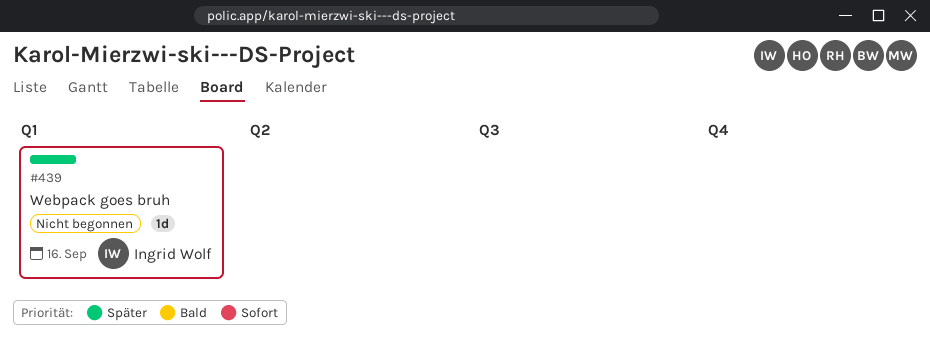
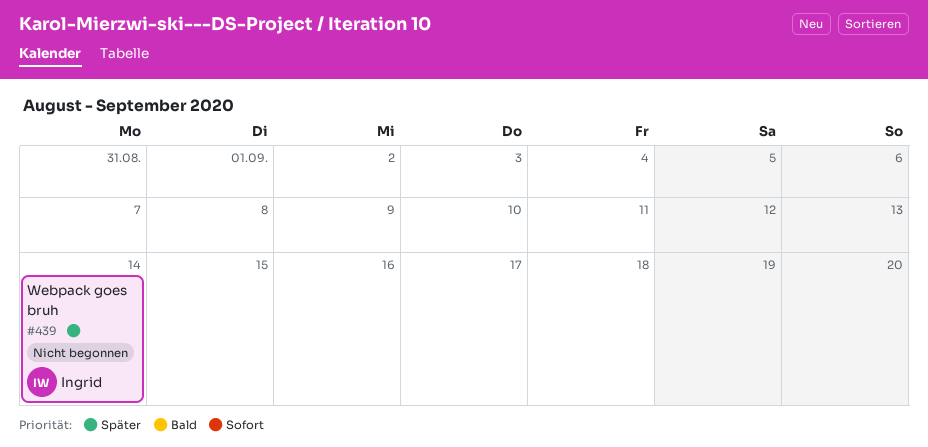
#439, due: Sep 16 -> Sep 14

